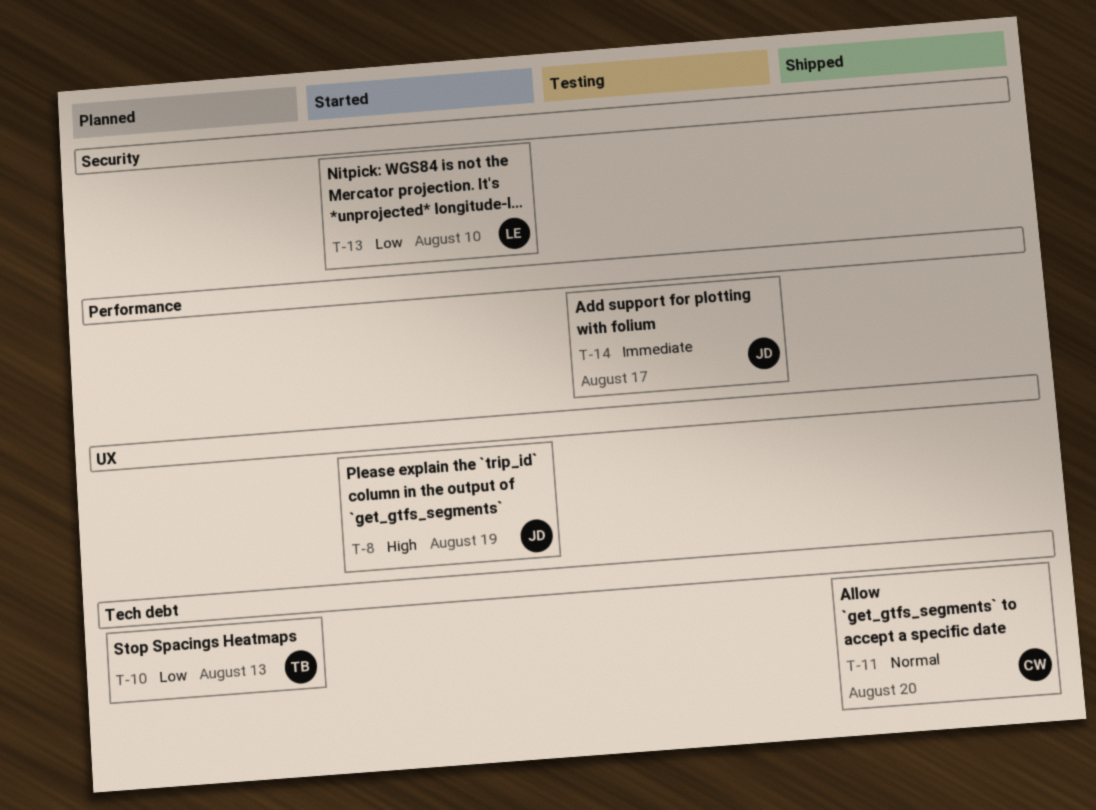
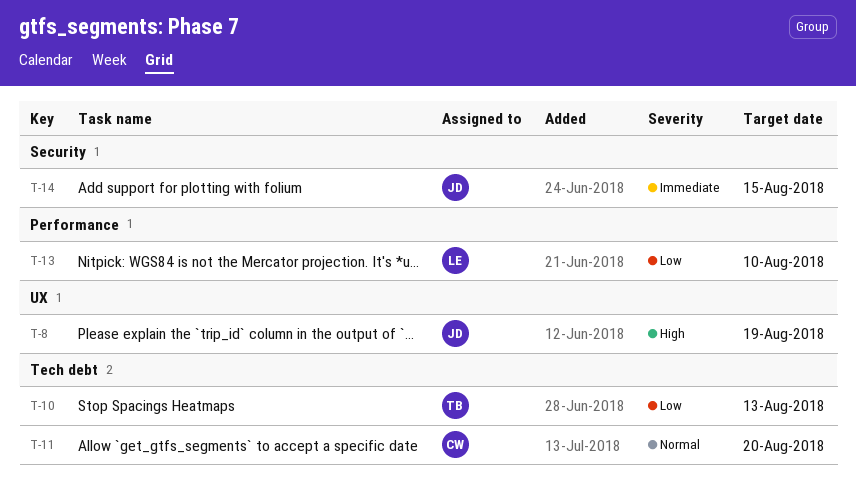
T-13, label: Security -> Performance
T-14, label: Performance -> Security
T-14, due: Aug 17 -> Aug 15

